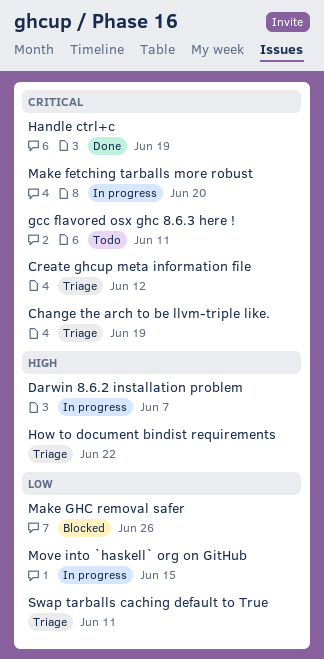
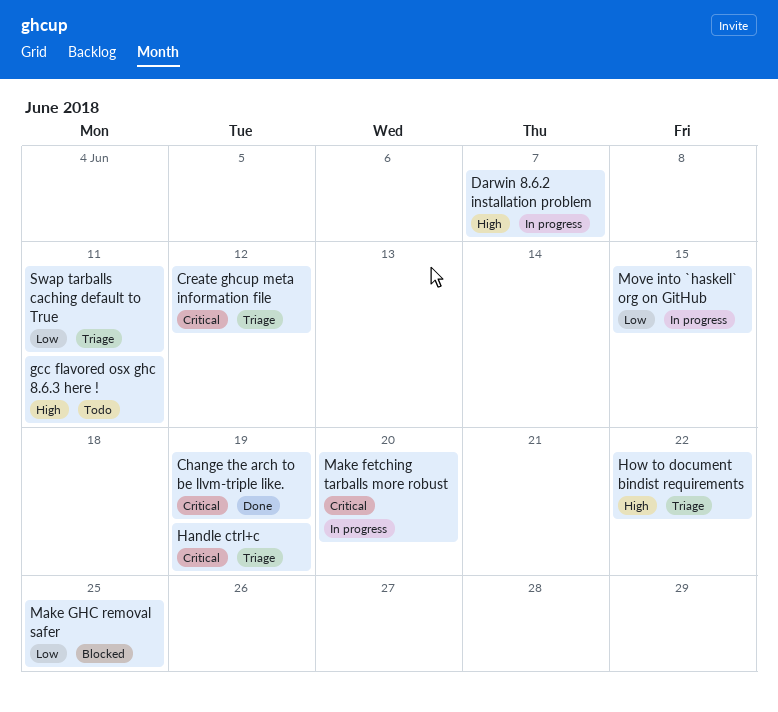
Change the arch to be llvm-triple like., status: Triage -> Done
gcc flavored osx ghc 8.6.3 here !, priority: Critical -> High
Handle ctrl+c, status: Done -> Triage
Make GHC removal safer, due: Jun 26 -> Jun 25

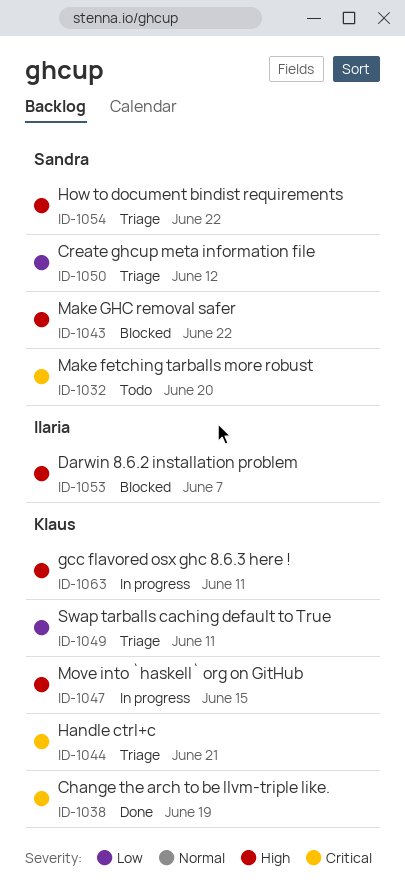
Create ghcup meta information file, priority: Critical -> Low
Darwin 8.6.2 installation problem, status: In progress -> Blocked
gcc flavored osx ghc 8.6.3 here !, status: Todo -> In progress
Handle ctrl+c, due: Jun 19 -> Jun 21
Make fetching tarballs more robust, status: In progress -> Todo
Make GHC removal safer, priority: Low -> High
Make GHC removal safer, due: Jun 25 -> Jun 22
Move into `haskell` org on GitHub, priority: Low -> High

